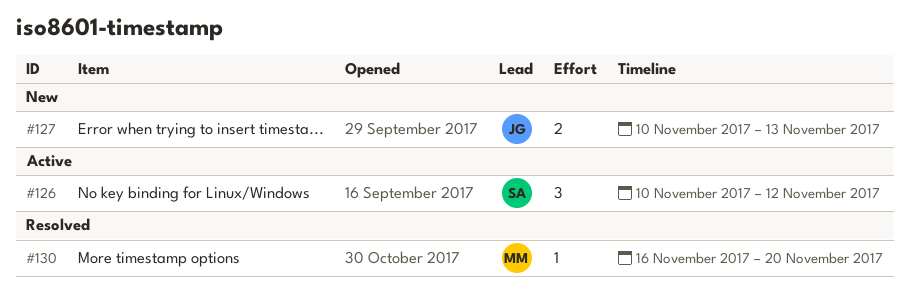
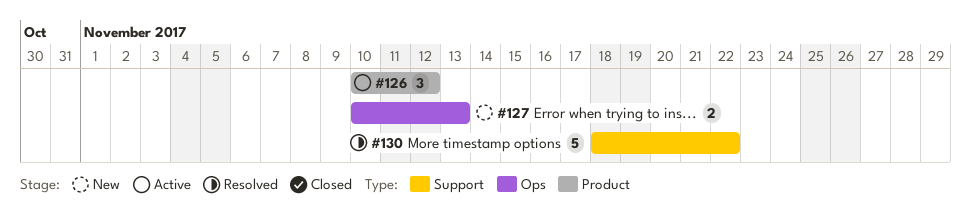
#130, estimate: 1 -> 5
#130, start: Nov 16 -> Nov 18
#130, due: Nov 20 -> Nov 22

